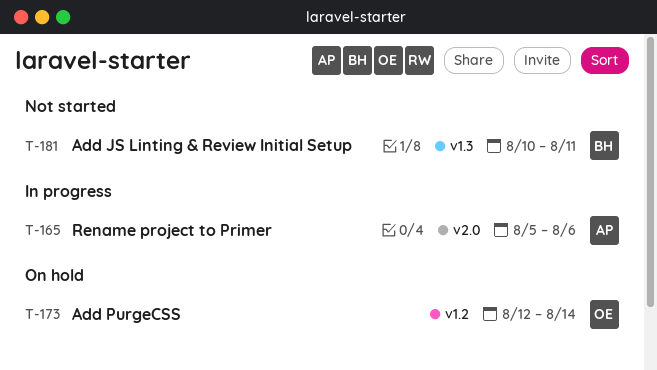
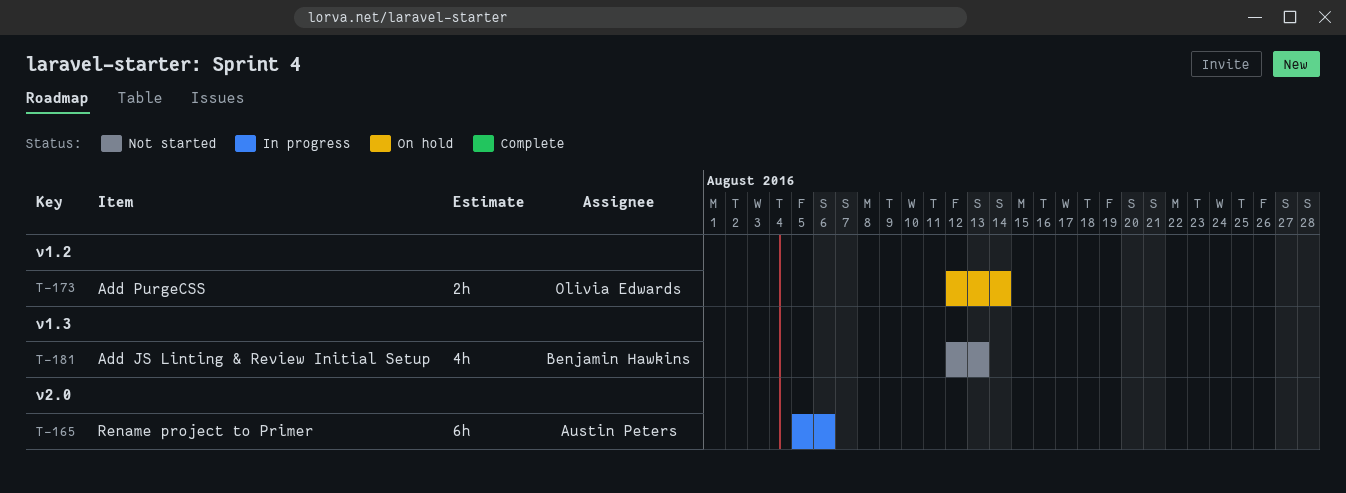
T-181, start: Aug 10 -> Aug 12
T-181, due: Aug 11 -> Aug 13

